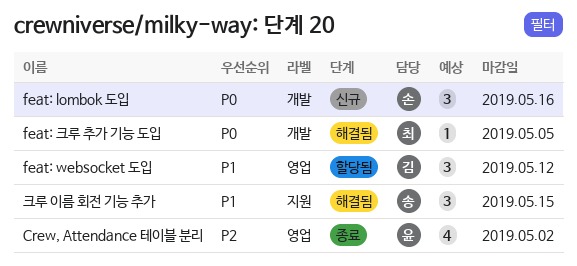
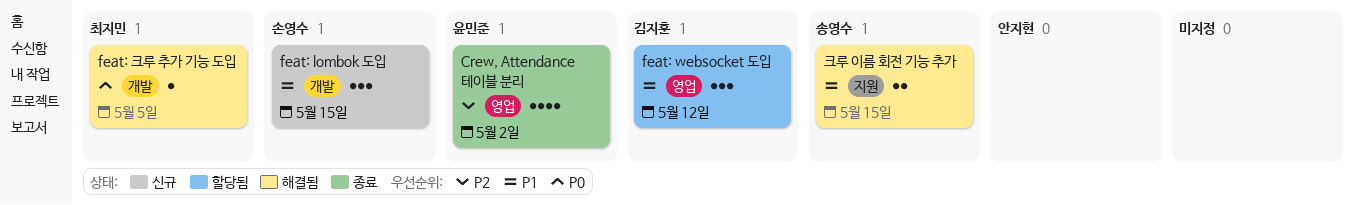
feat: lombok 도입, priority: P0 -> P1
feat: lombok 도입, due: May 16 -> May 15
크루 이름 회전 기능 추가, estimate: 3 -> 2

